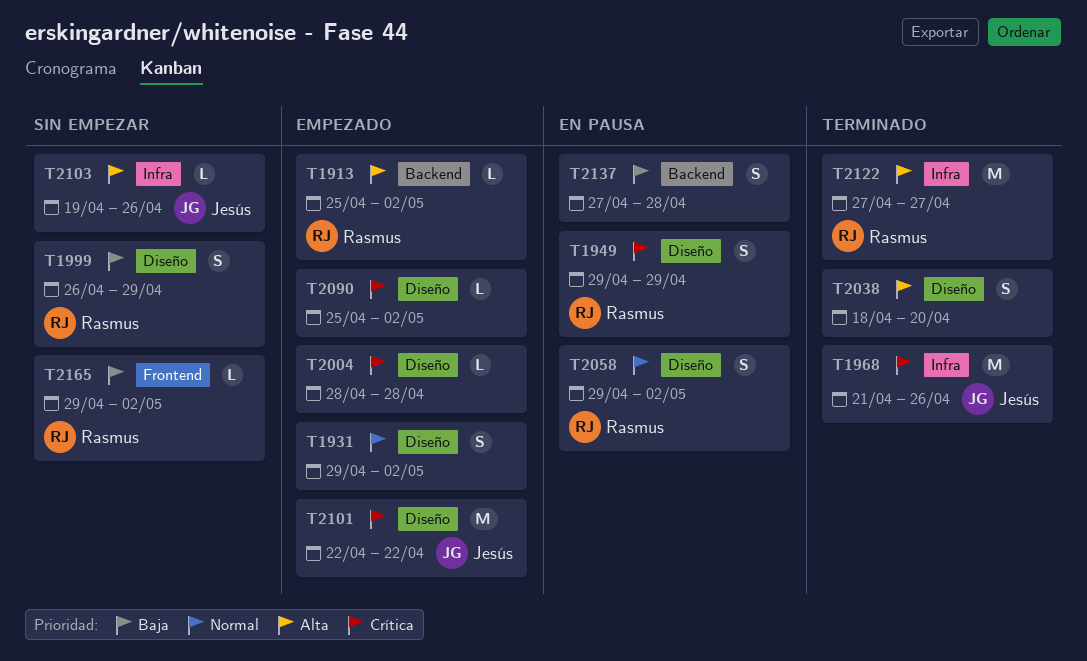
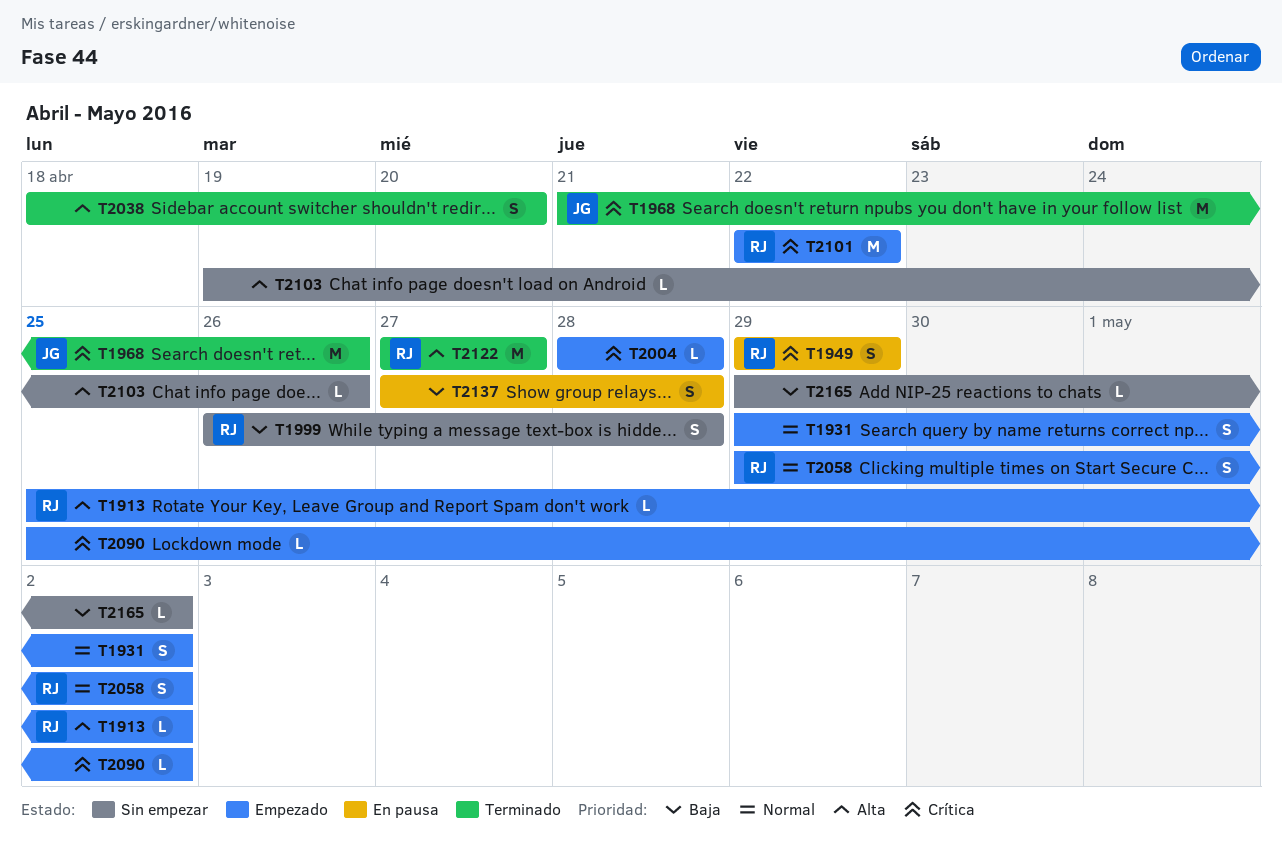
T1999, due: Apr 29 -> Apr 28
T2058, status: En pausa -> Empezado
T2101, owner: Jesús -> Rasmus
T2103, owner: Jesús -> none
T2165, owner: Rasmus -> none

